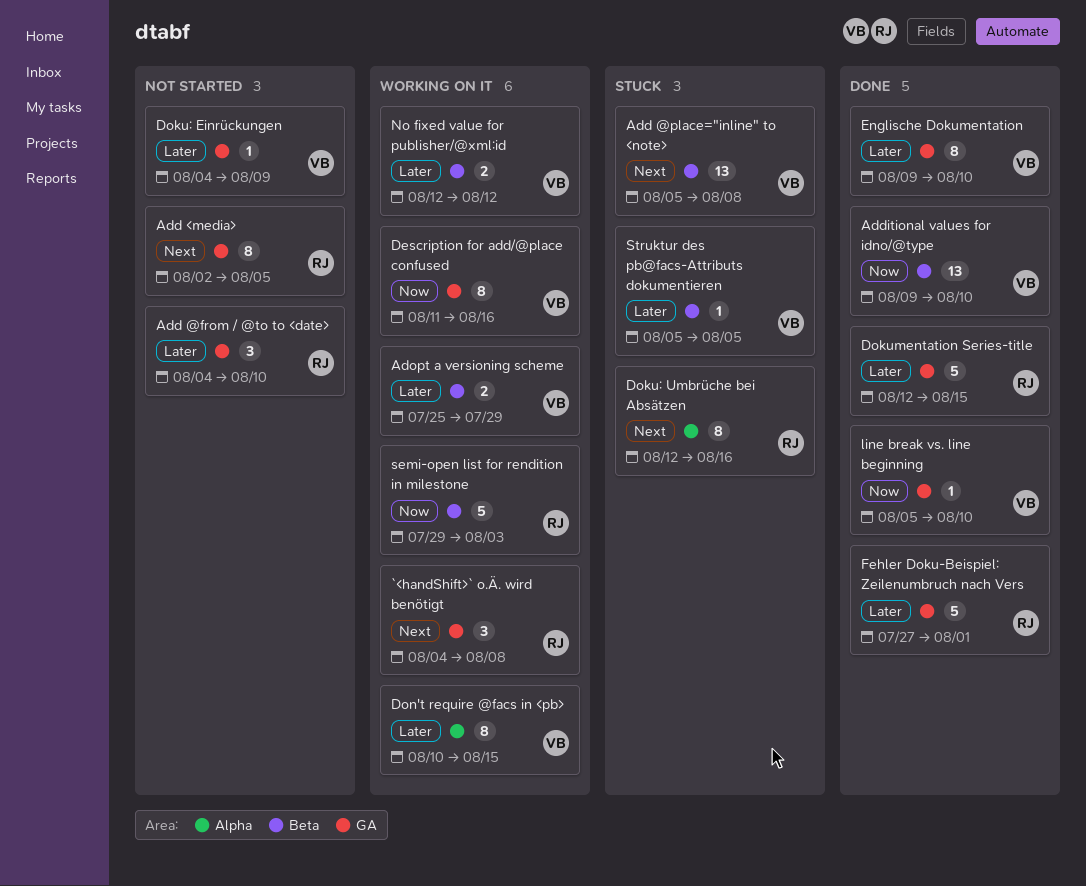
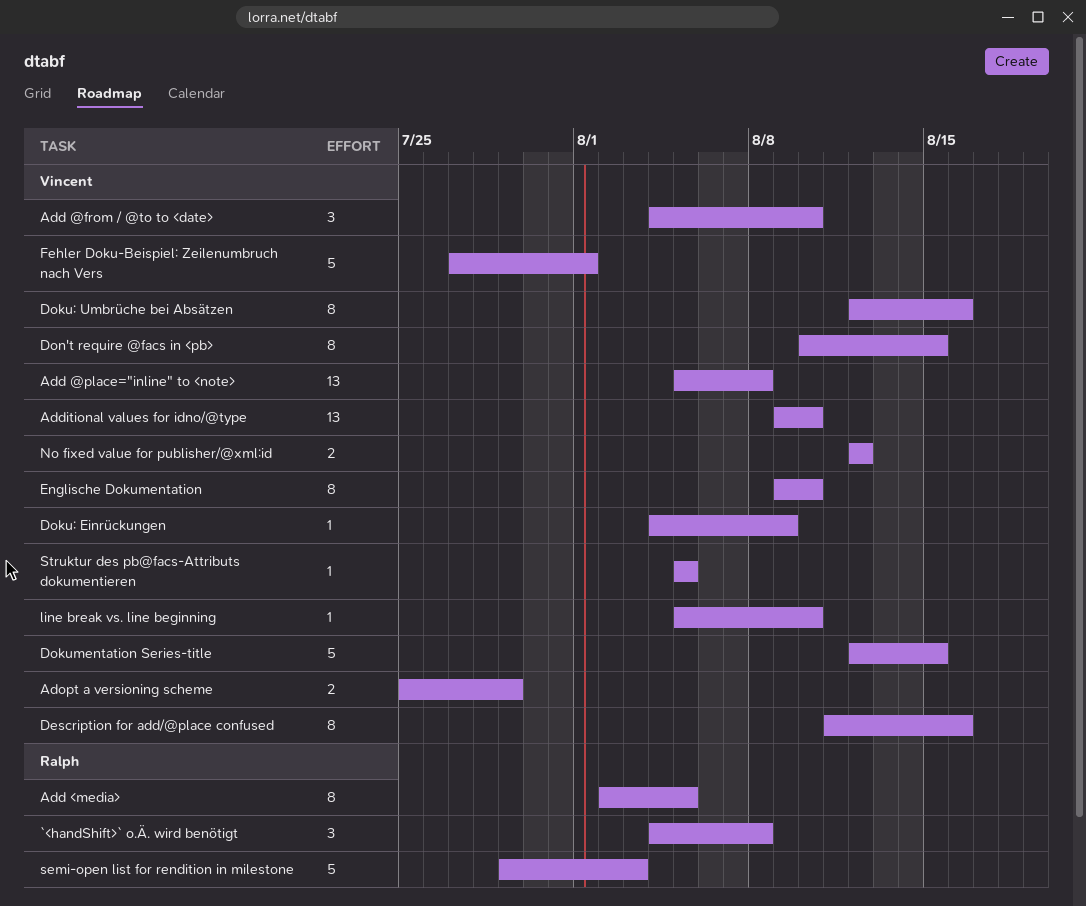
Add @from / @to to <date>, owner: Ralph -> Vincent
Doku: Umbrüche bei Absätzen, owner: Ralph -> Vincent
Dokumentation Series-title, owner: Ralph -> Vincent
Fehler Doku-Beispiel: Zeilenumbruch nach Vers, owner: Ralph -> Vincent

